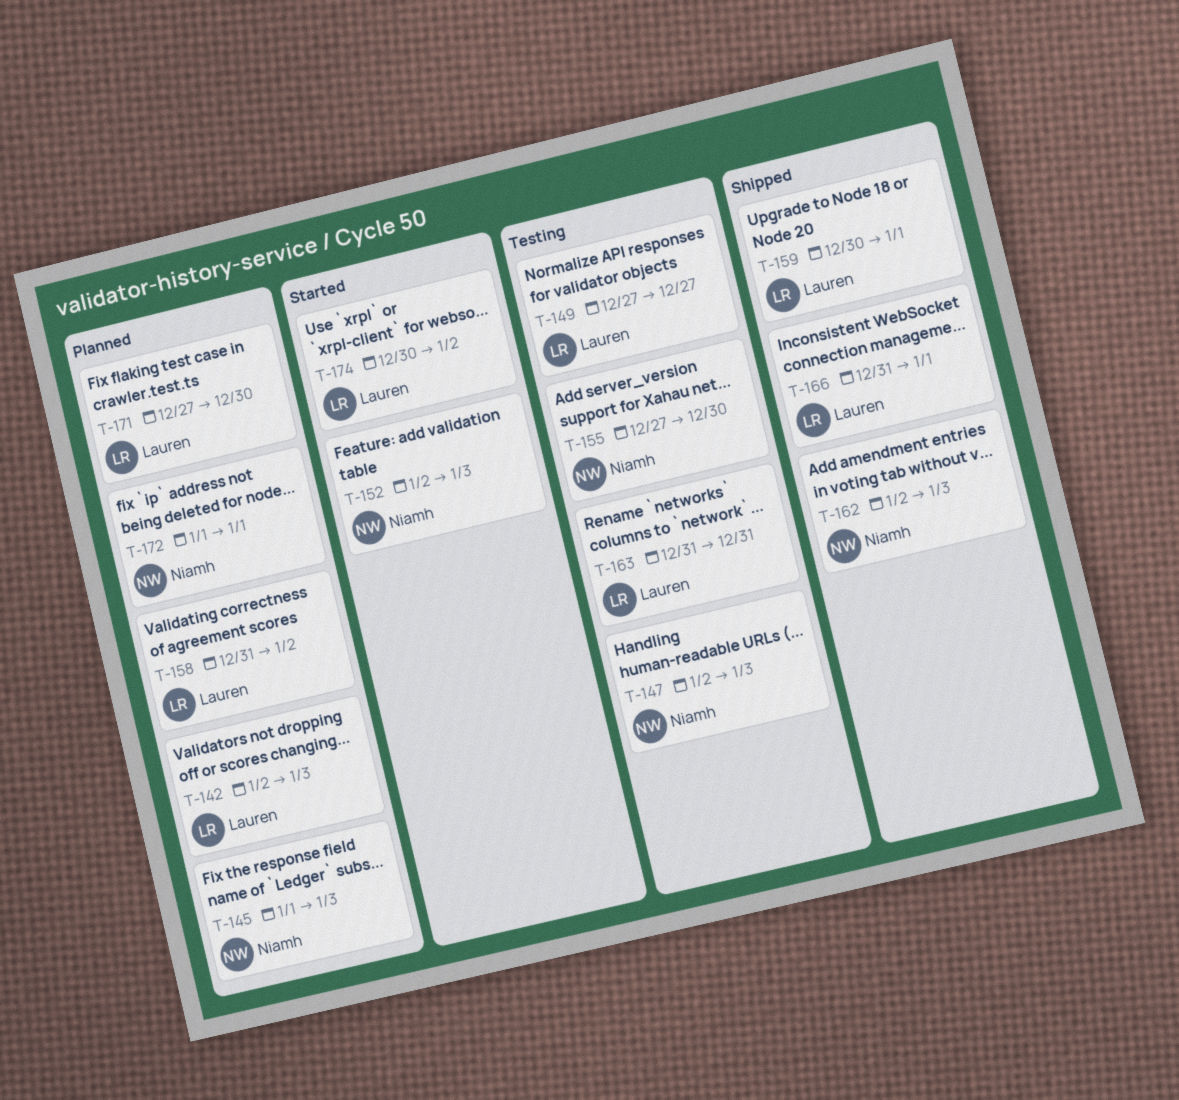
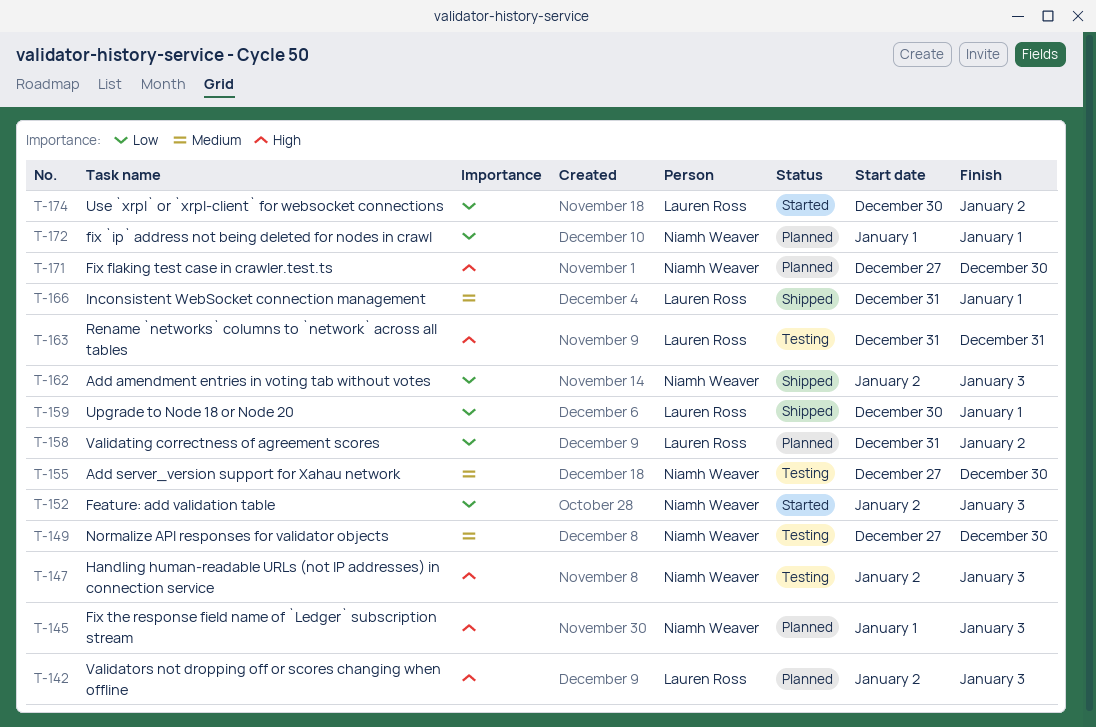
T-149, owner: Lauren Ross -> Niamh Weaver
T-149, due: Dec 27 -> Dec 30
T-171, owner: Lauren Ross -> Niamh Weaver

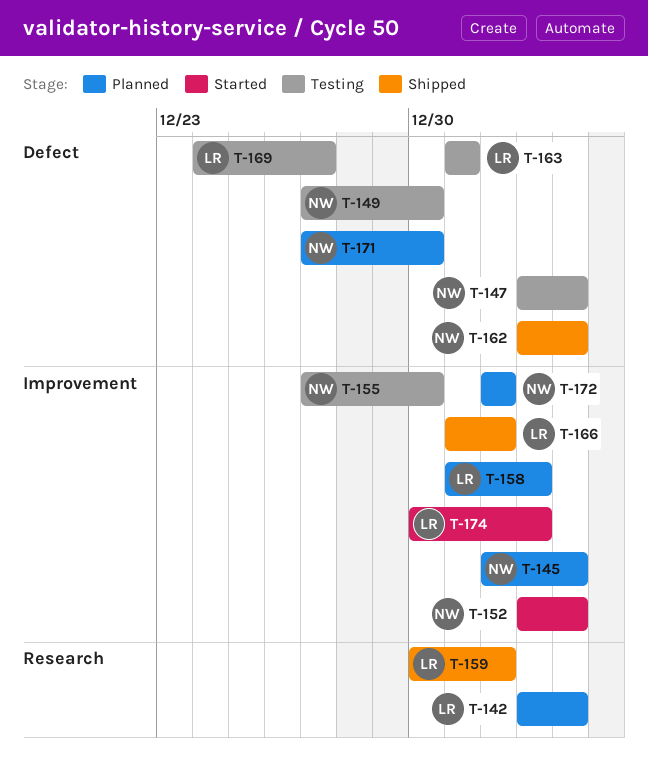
T-169: none -> present

